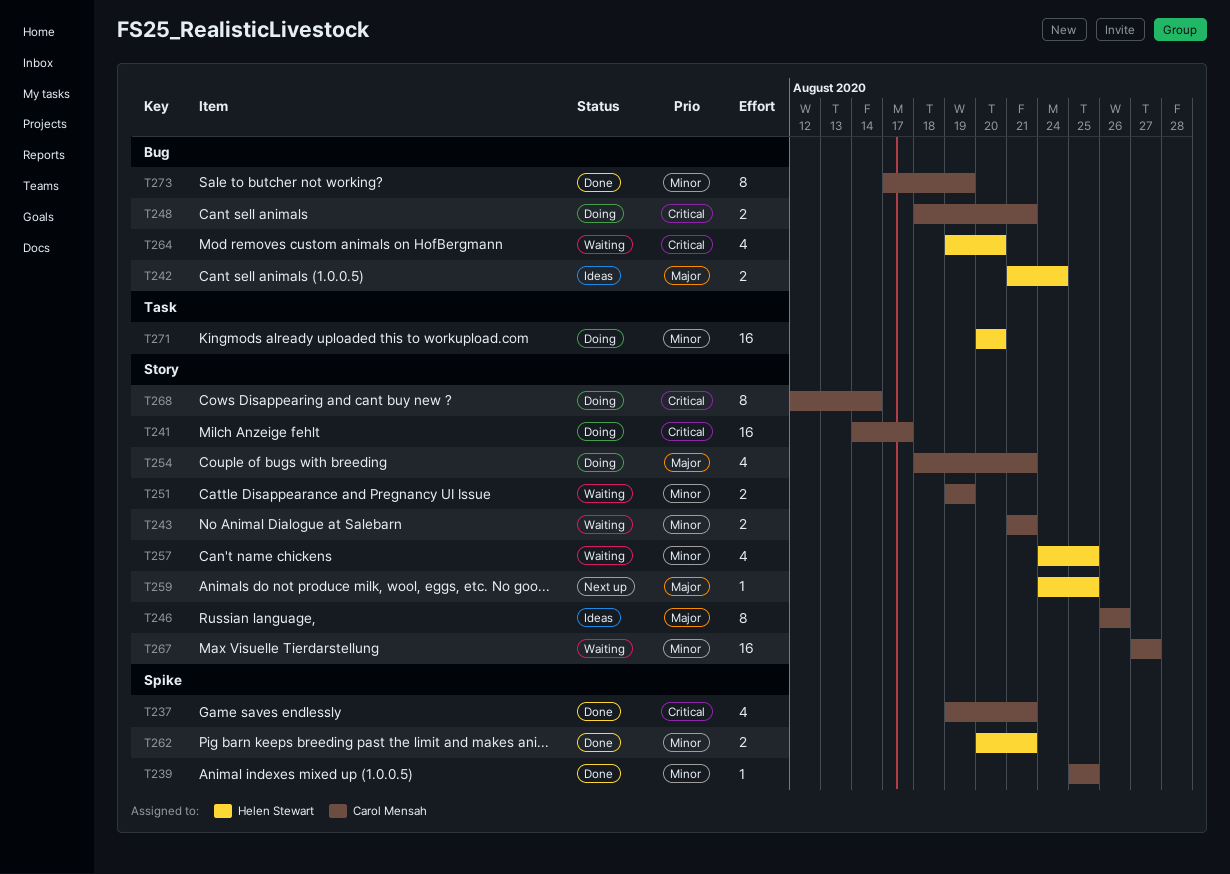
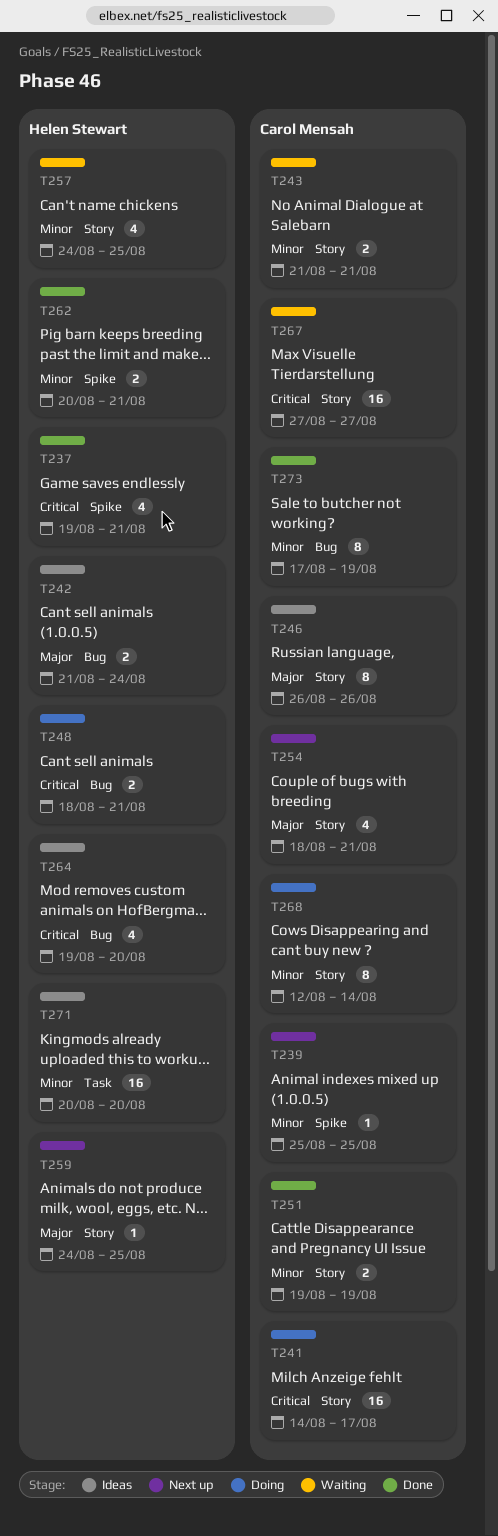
T237, owner: Carol Mensah -> Helen Stewart
T239, status: Done -> Next up
T248, owner: Carol Mensah -> Helen Stewart
T251, status: Waiting -> Done
T254, status: Doing -> Next up
T264, status: Waiting -> Ideas
T267, priority: Minor -> Critical
T268, priority: Critical -> Minor
T271, status: Doing -> Ideas

